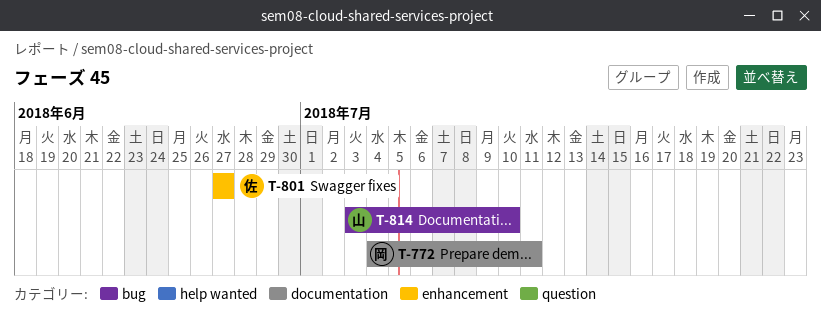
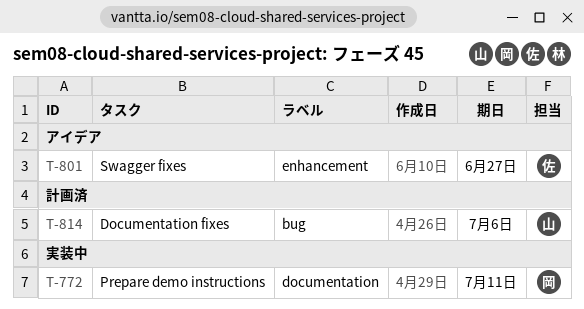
T-814, due: Jul 10 -> Jul 6

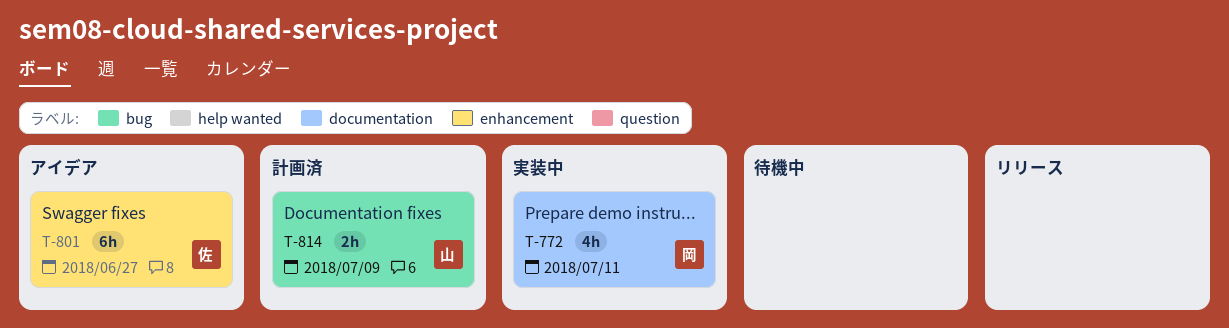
T-814, due: Jul 6 -> Jul 9

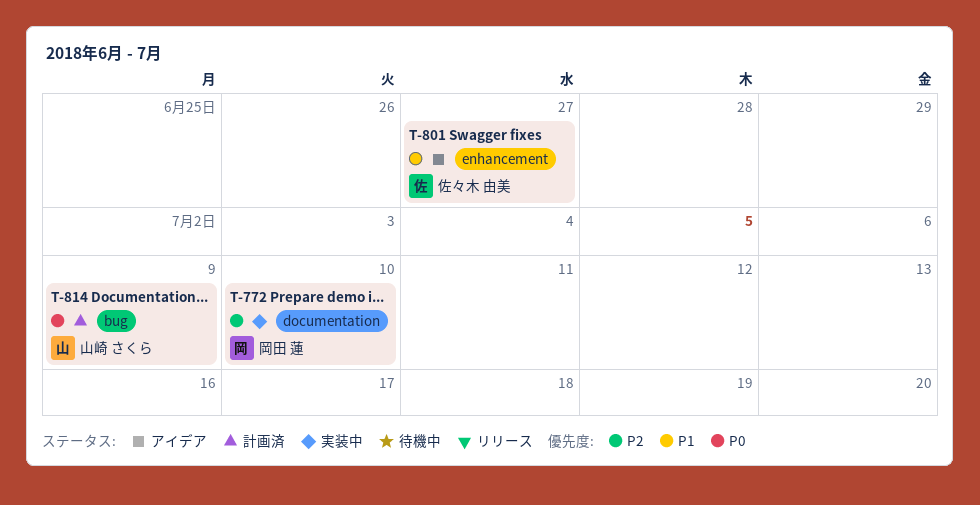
T-772, due: Jul 11 -> Jul 10

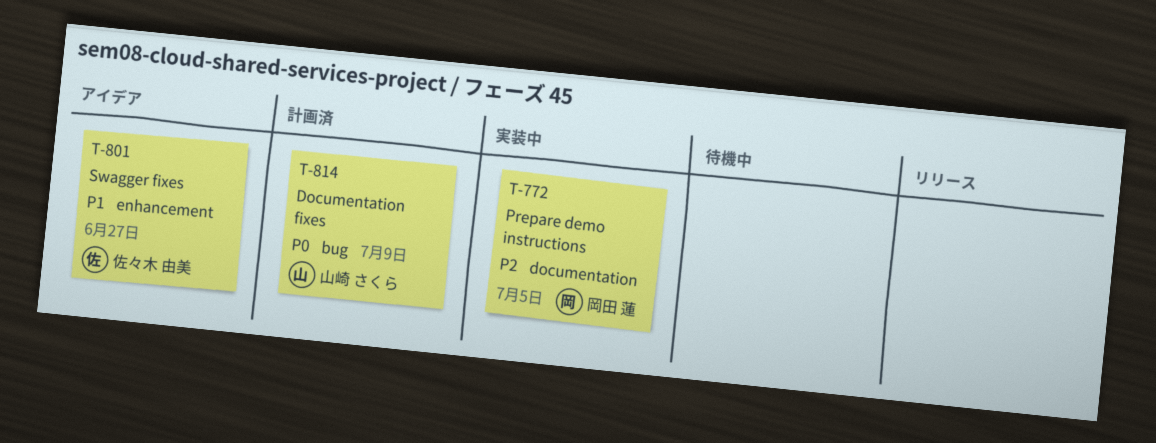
T-772, due: Jul 10 -> Jul 5

